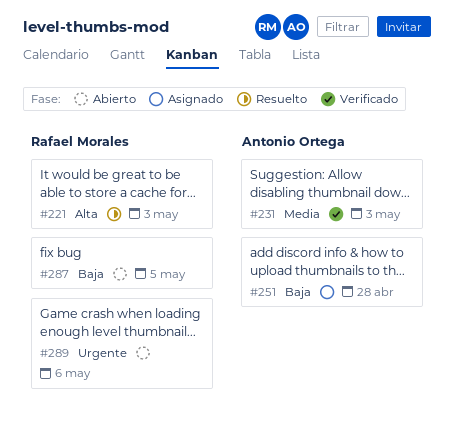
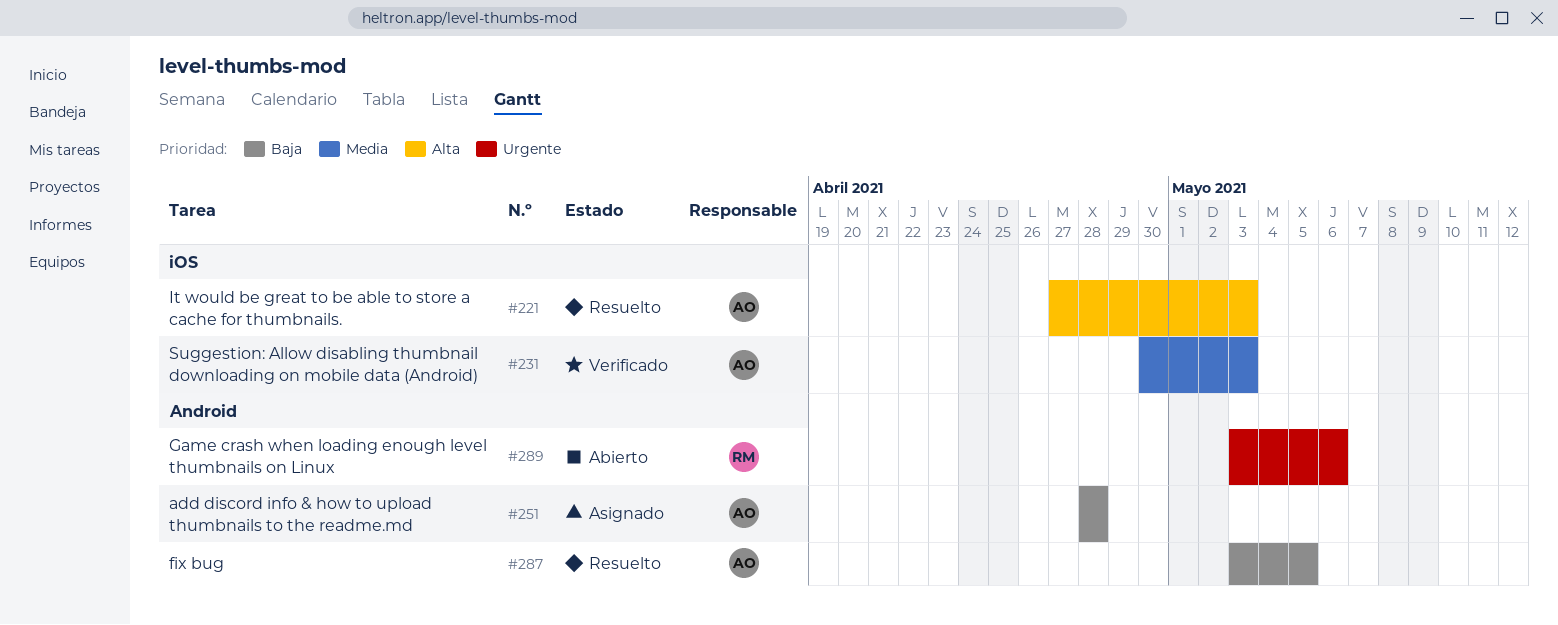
#221, owner: Rafael Morales -> Antonio Ortega
#287, status: Abierto -> Resuelto
#287, owner: Rafael Morales -> Antonio Ortega

